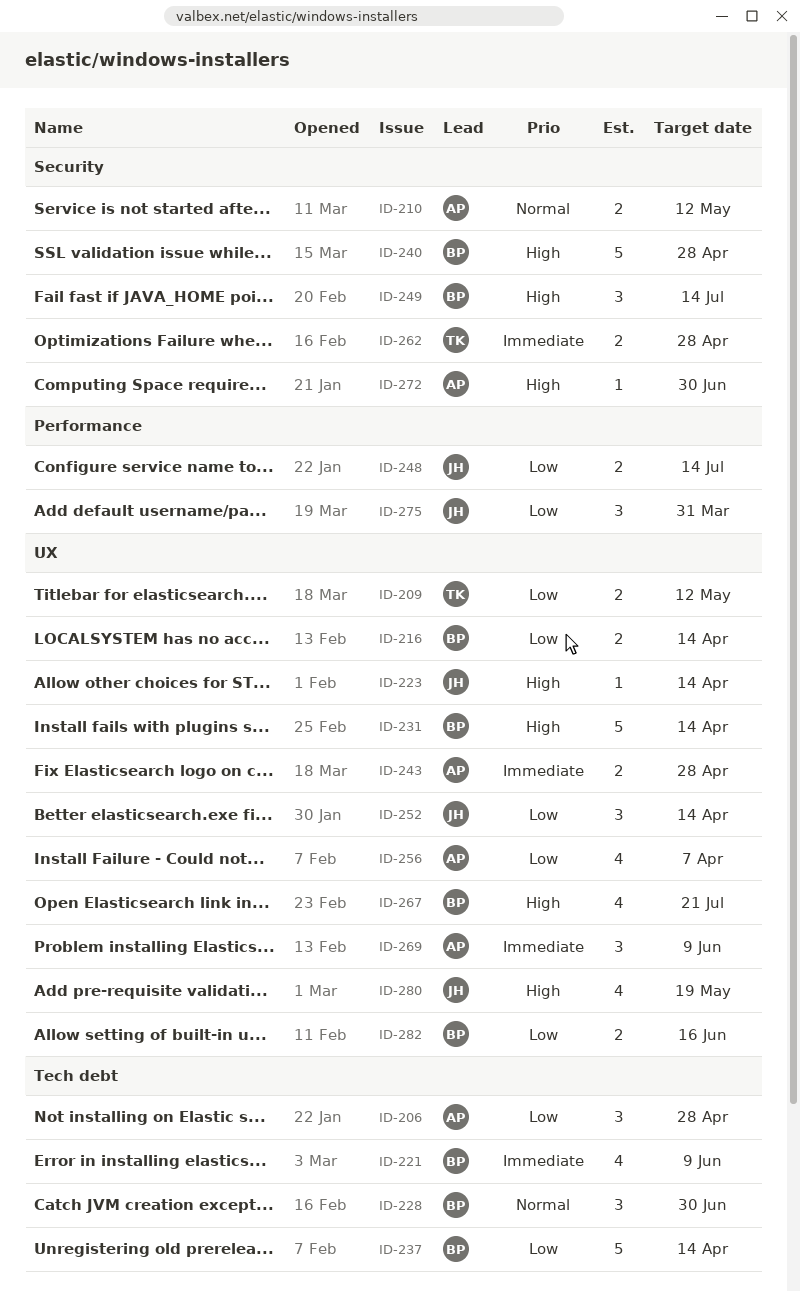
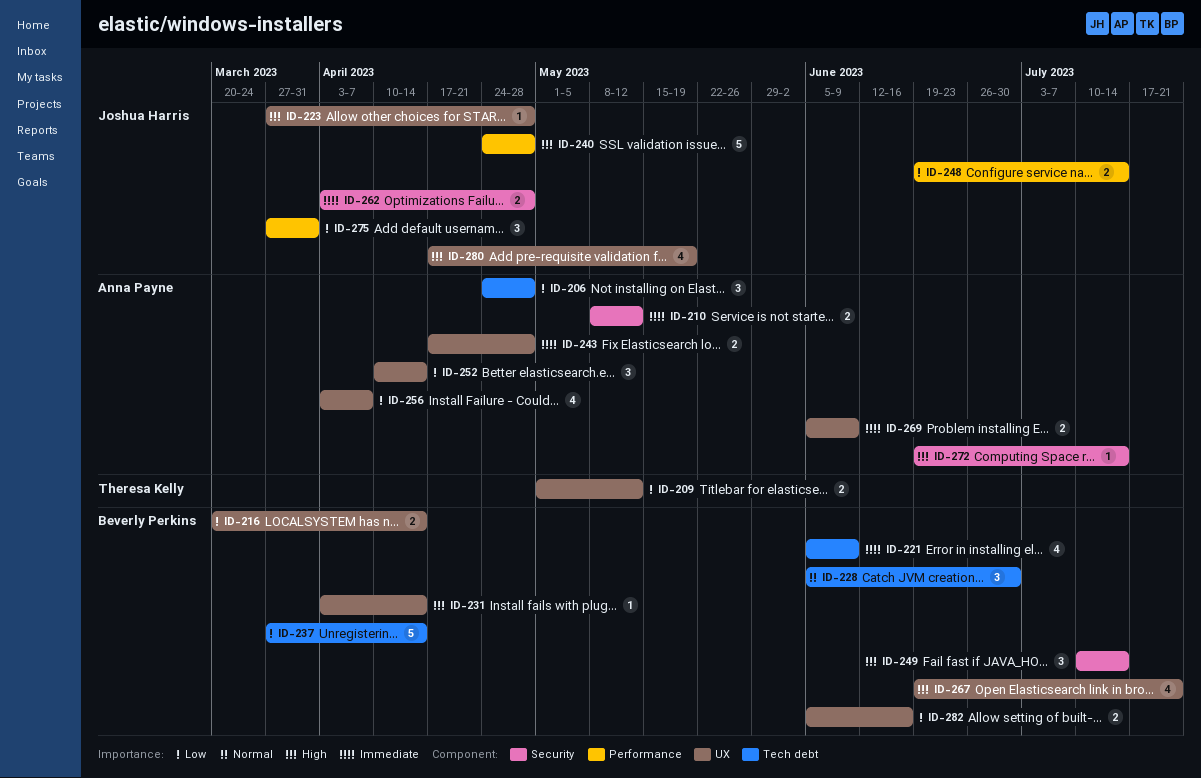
ID-210, priority: Normal -> Immediate
ID-223, due: Apr 14 -> Apr 28
ID-231, estimate: 5 -> 1
ID-240, owner: Beverly Perkins -> Joshua Harris
ID-240, label: Security -> Performance
ID-252, owner: Joshua Harris -> Anna Payne
ID-262, owner: Theresa Kelly -> Joshua Harris
ID-269, estimate: 3 -> 2
ID-272, due: Jun 30 -> Jul 14

